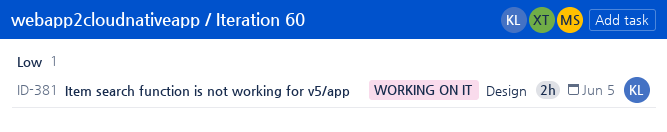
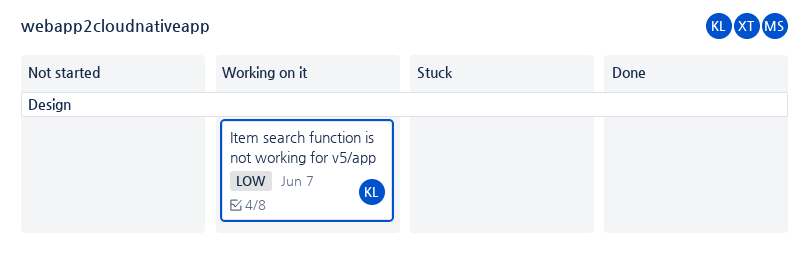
Item search function is not working for v5/app, due: Jun 5 -> Jun 7

